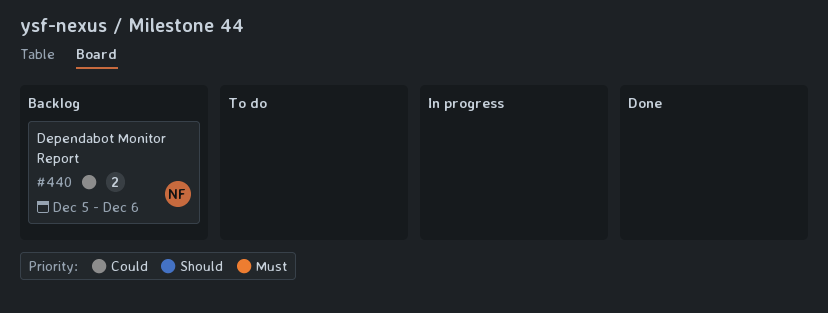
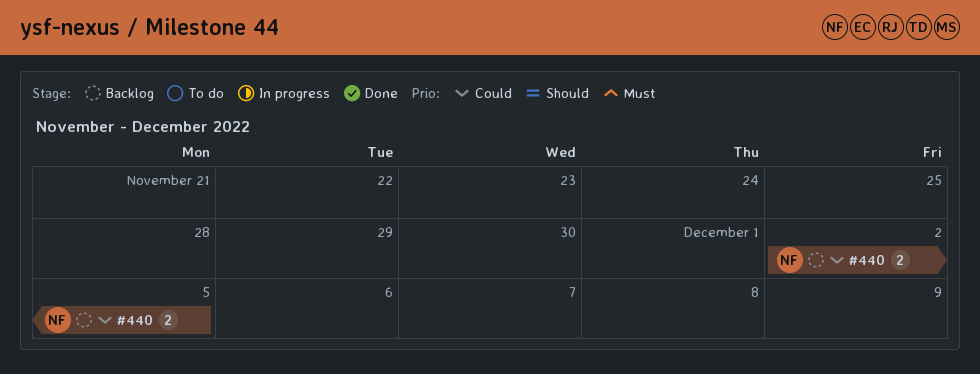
#440, start: Dec 5 -> Dec 2
#440, due: Dec 6 -> Dec 5

